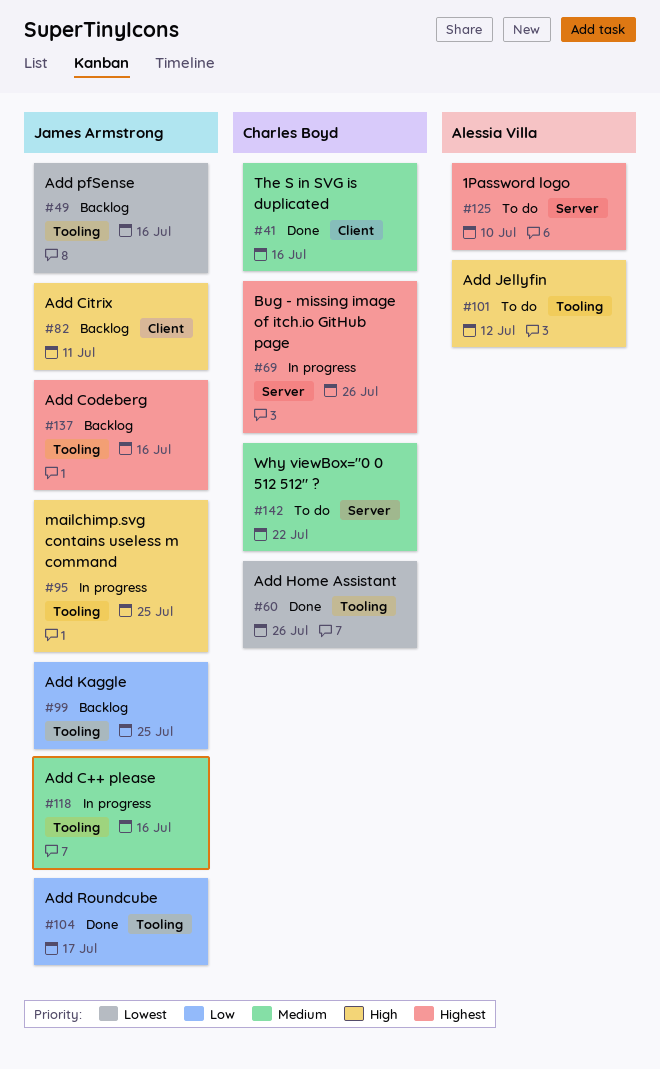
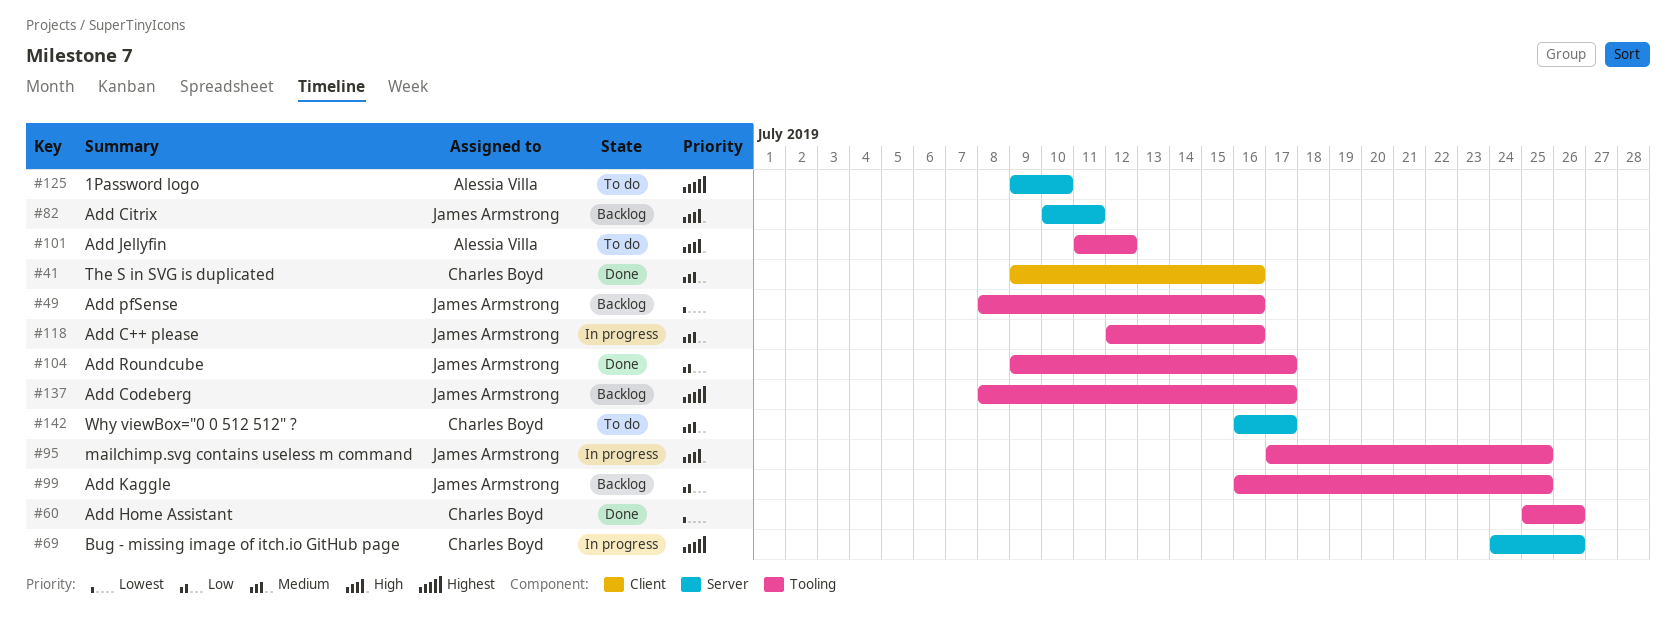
#82, label: Client -> Server
#137, due: Jul 16 -> Jul 17
#142, due: Jul 22 -> Jul 17

